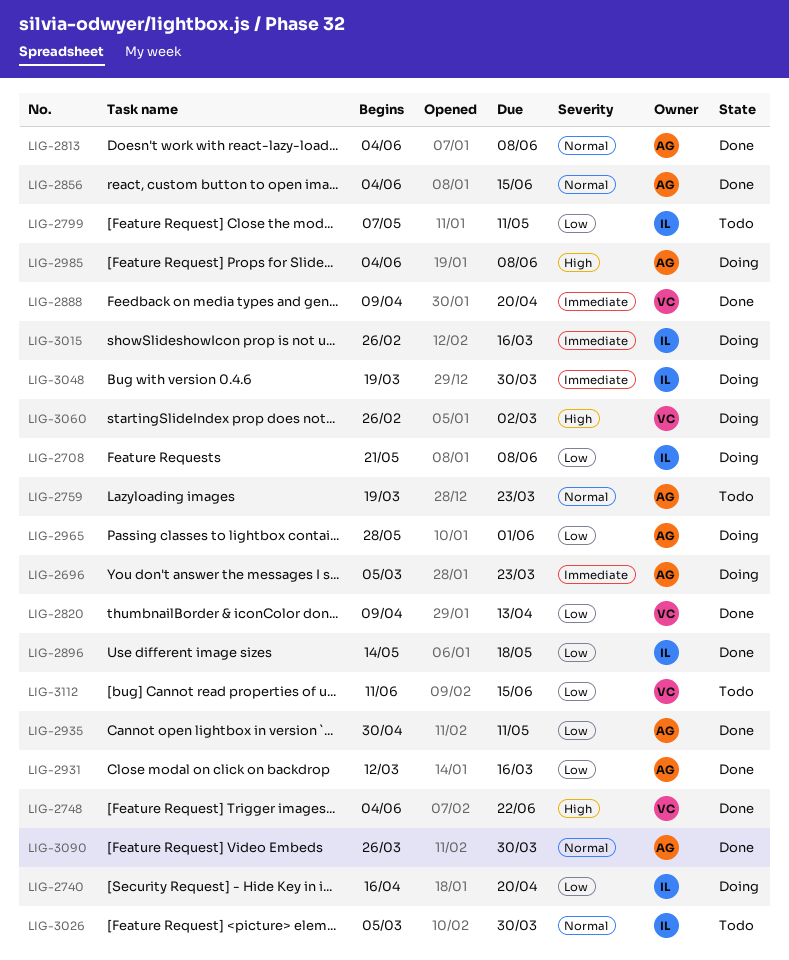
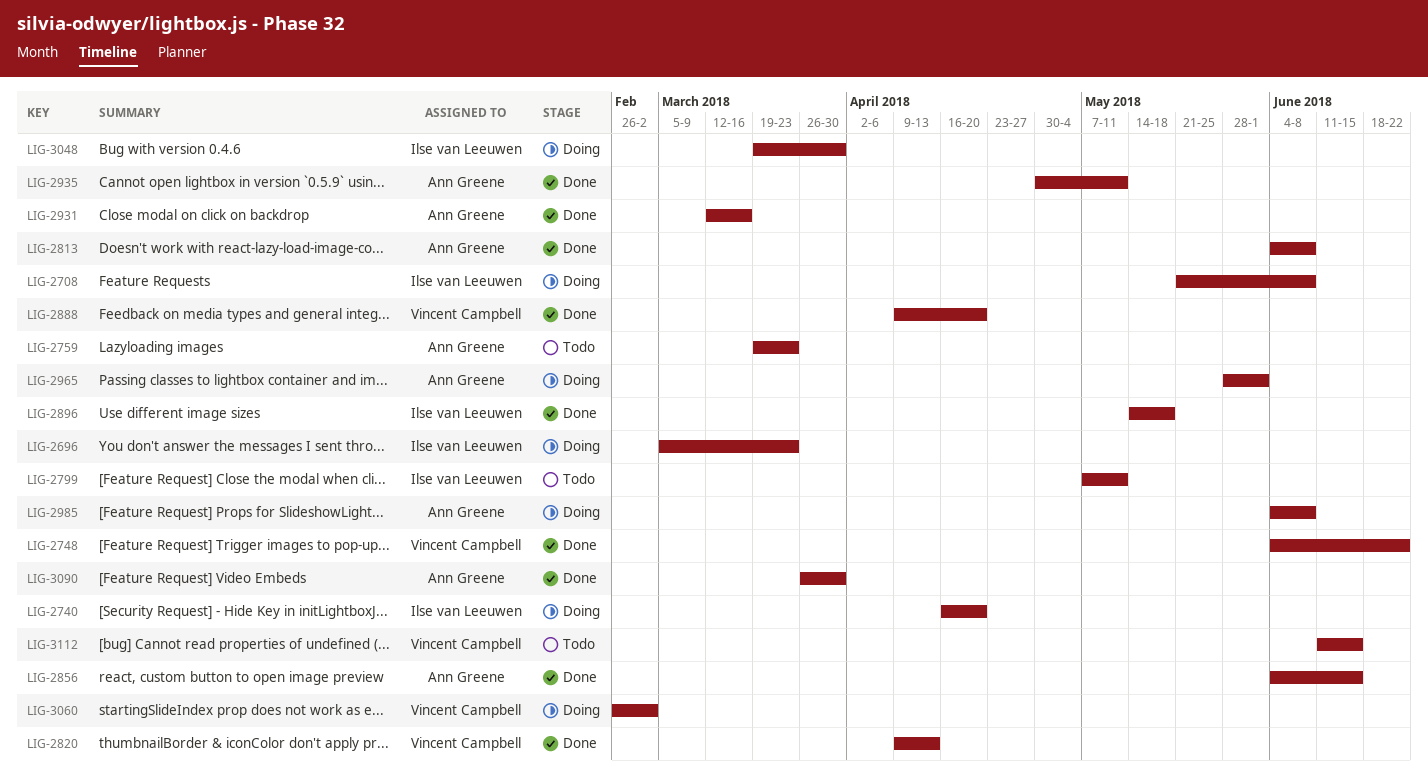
LIG-2696, owner: Ann Greene -> Ilse van Leeuwen
LIG-3015: present -> none
LIG-3026: present -> none

